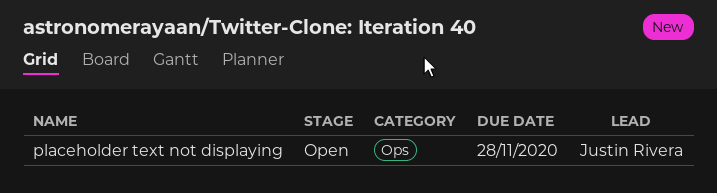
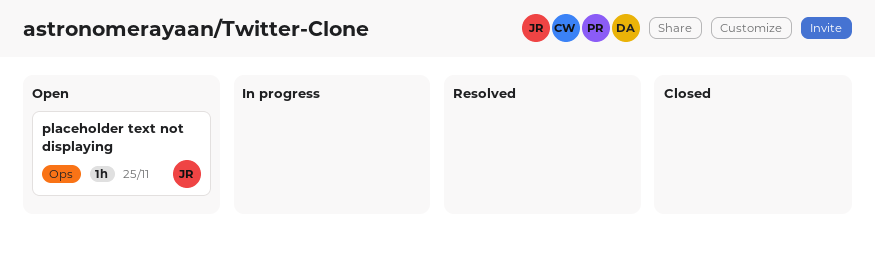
placeholder text not displaying, due: Nov 28 -> Nov 25

